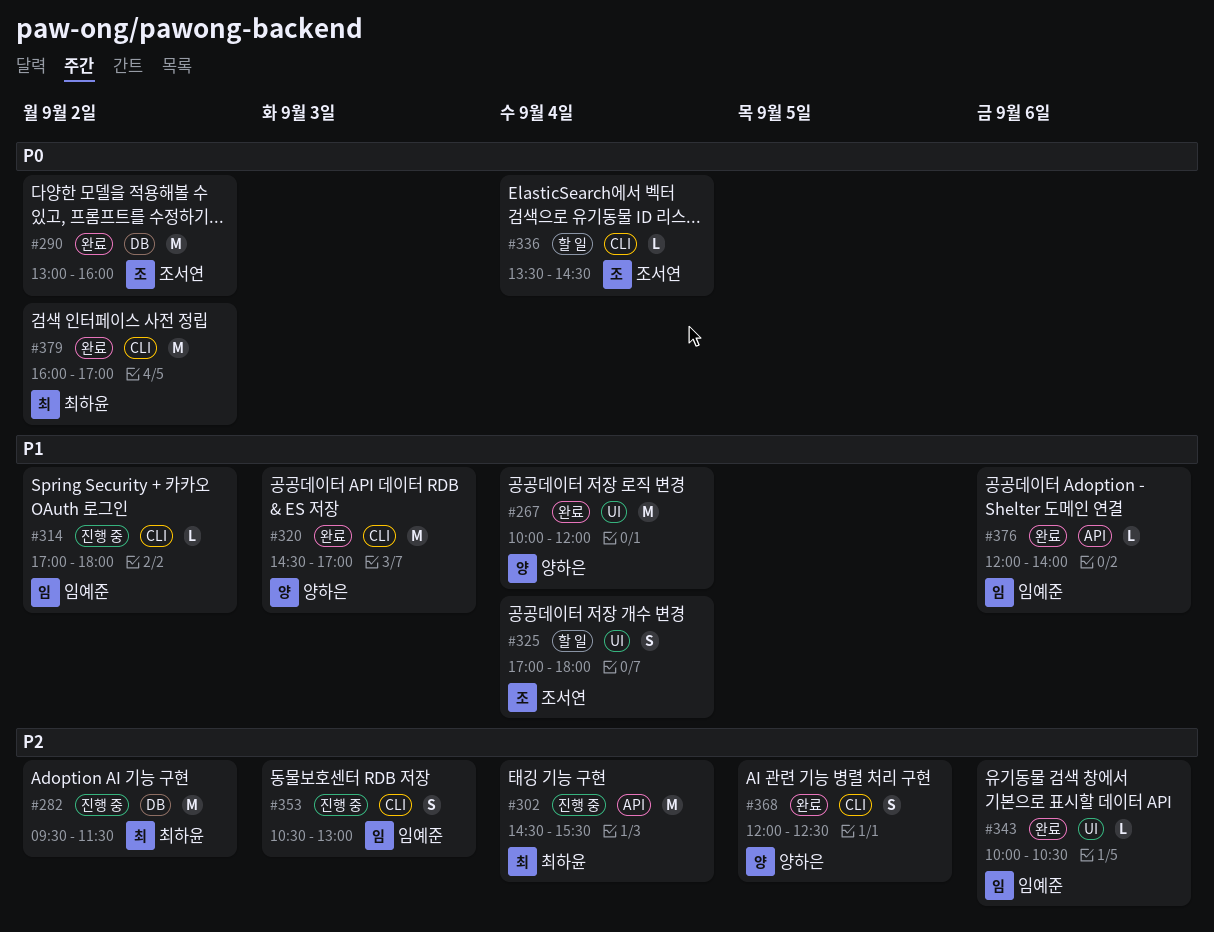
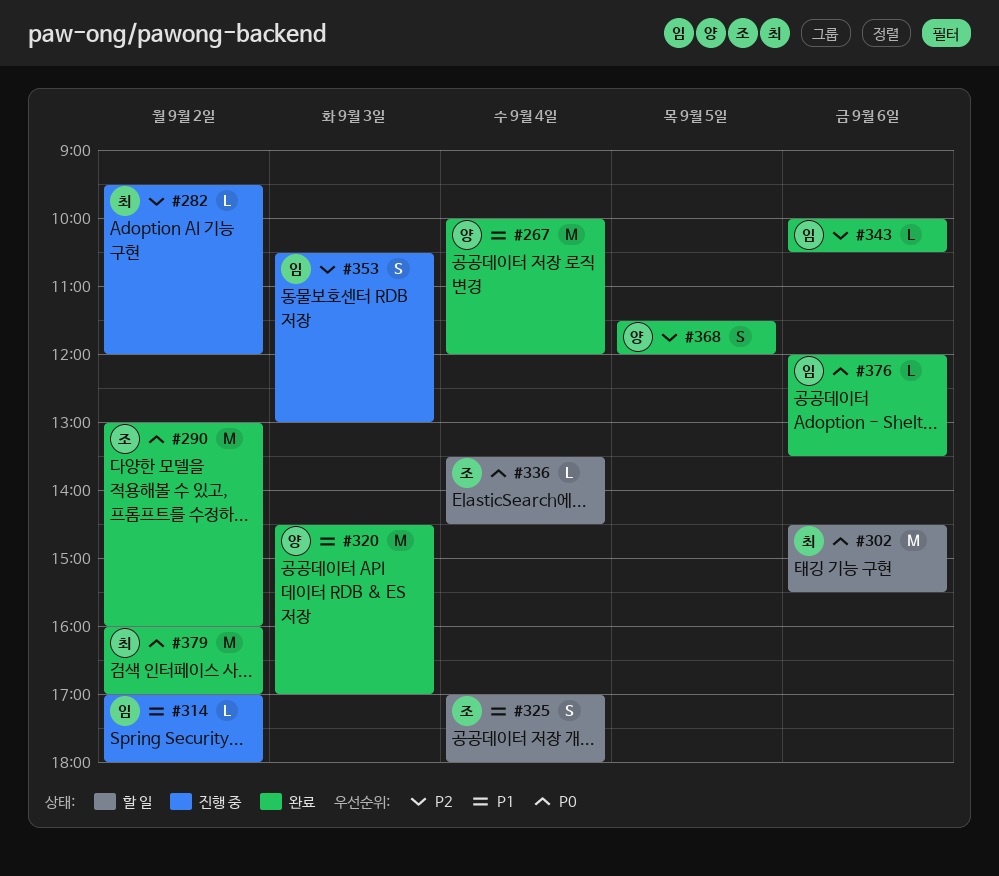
#282, estimate: M -> L
#282, ends: 11:30 -> 12:00
#302, status: 진행 중 -> 할 일
#302, priority: P2 -> P0
#302, day: Sep 4 -> Sep 6
#368, begins: 12:00 -> 11:30
#368, ends: 12:30 -> 12:00
#376, priority: P1 -> P0
#376, ends: 14:00 -> 13:30

